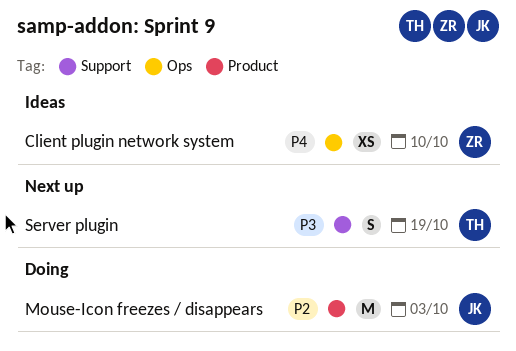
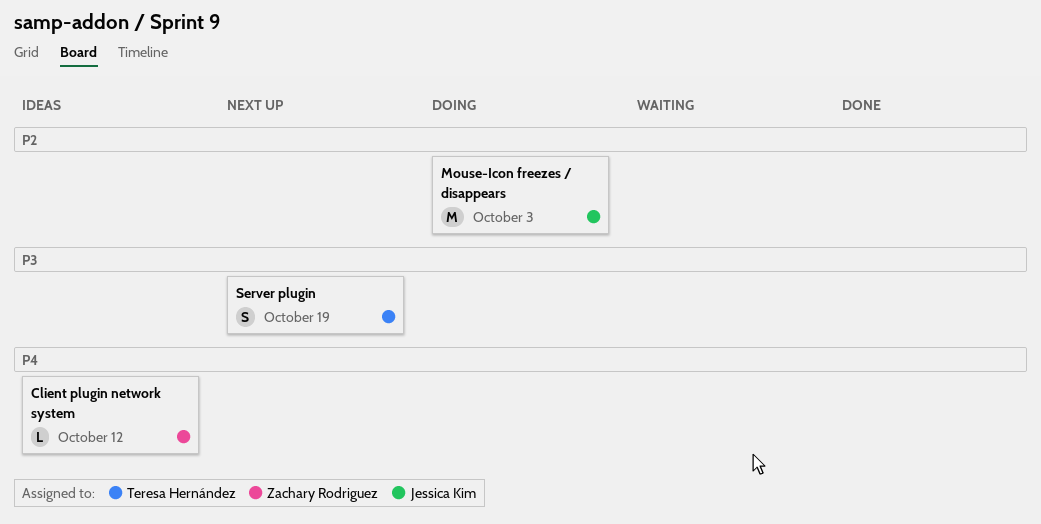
Client plugin network system, estimate: XS -> L
Client plugin network system, due: Oct 10 -> Oct 12

